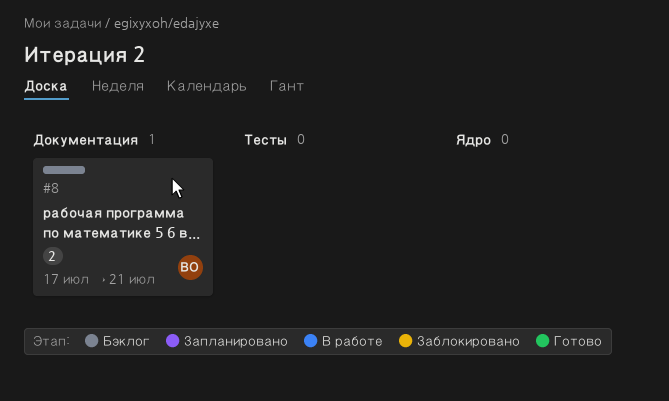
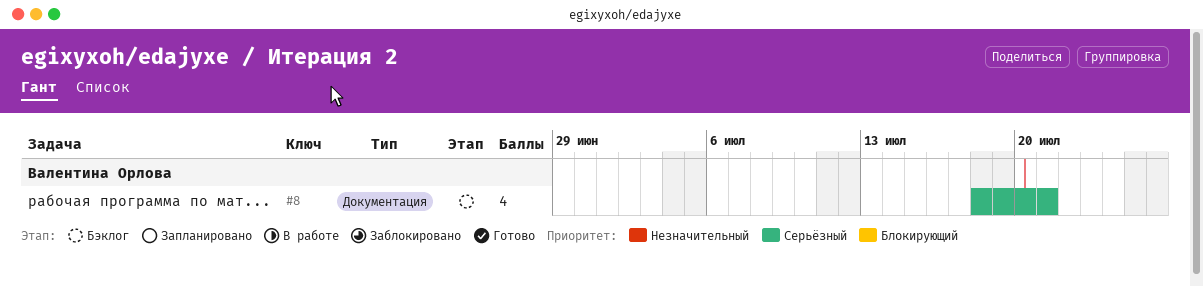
#8, estimate: 2 -> 4
#8, start: Jul 17 -> Jul 18

